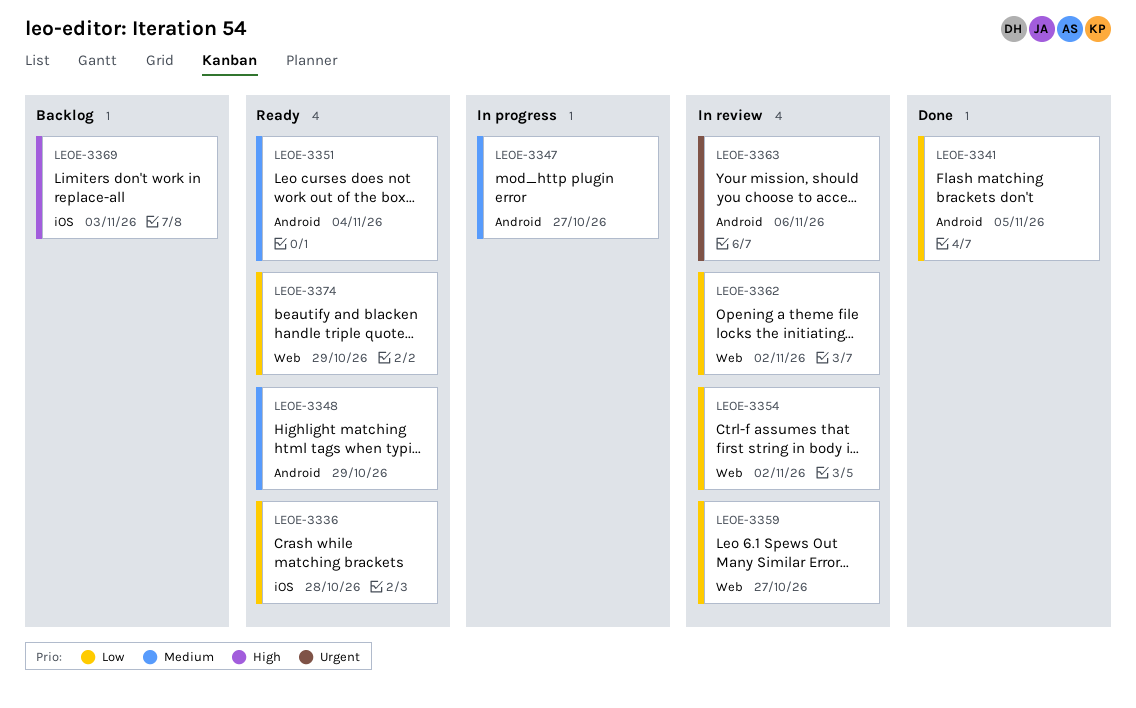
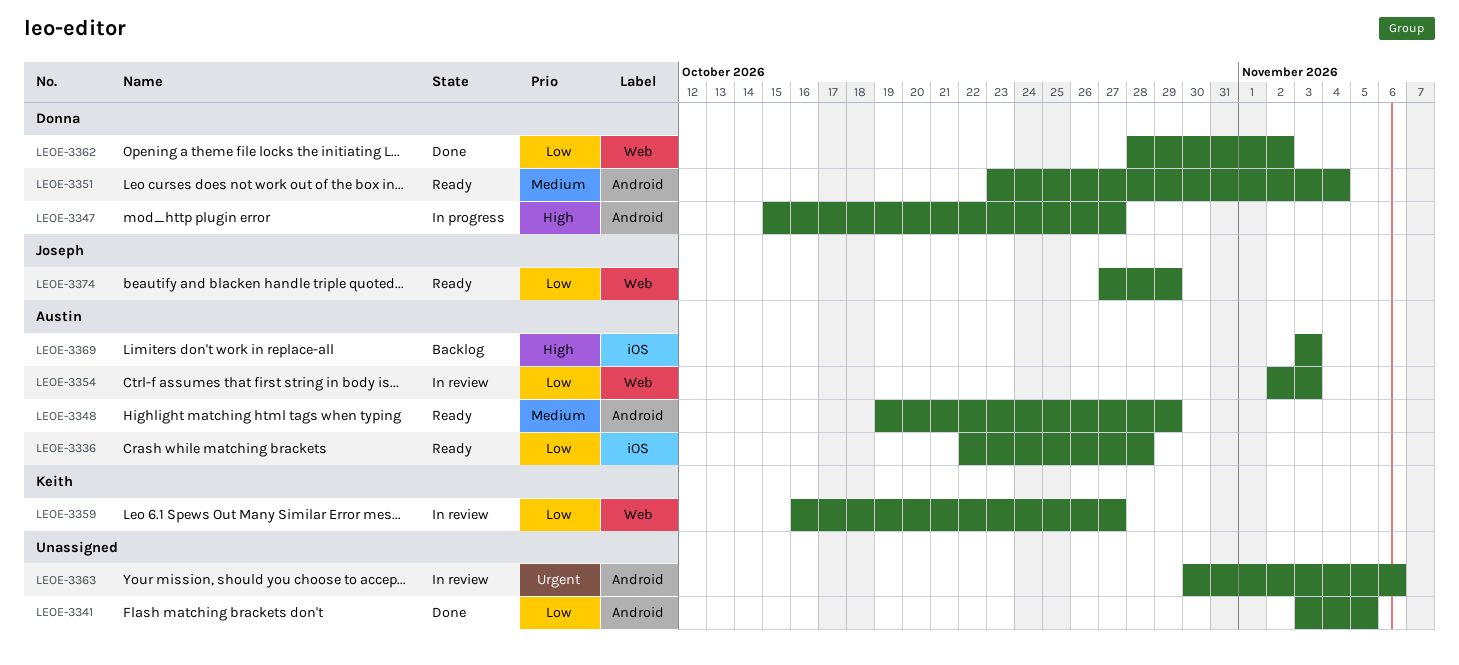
LEOE-3347, priority: Medium -> High
LEOE-3354, due: Nov 2 -> Nov 3
LEOE-3362, status: In review -> Done

